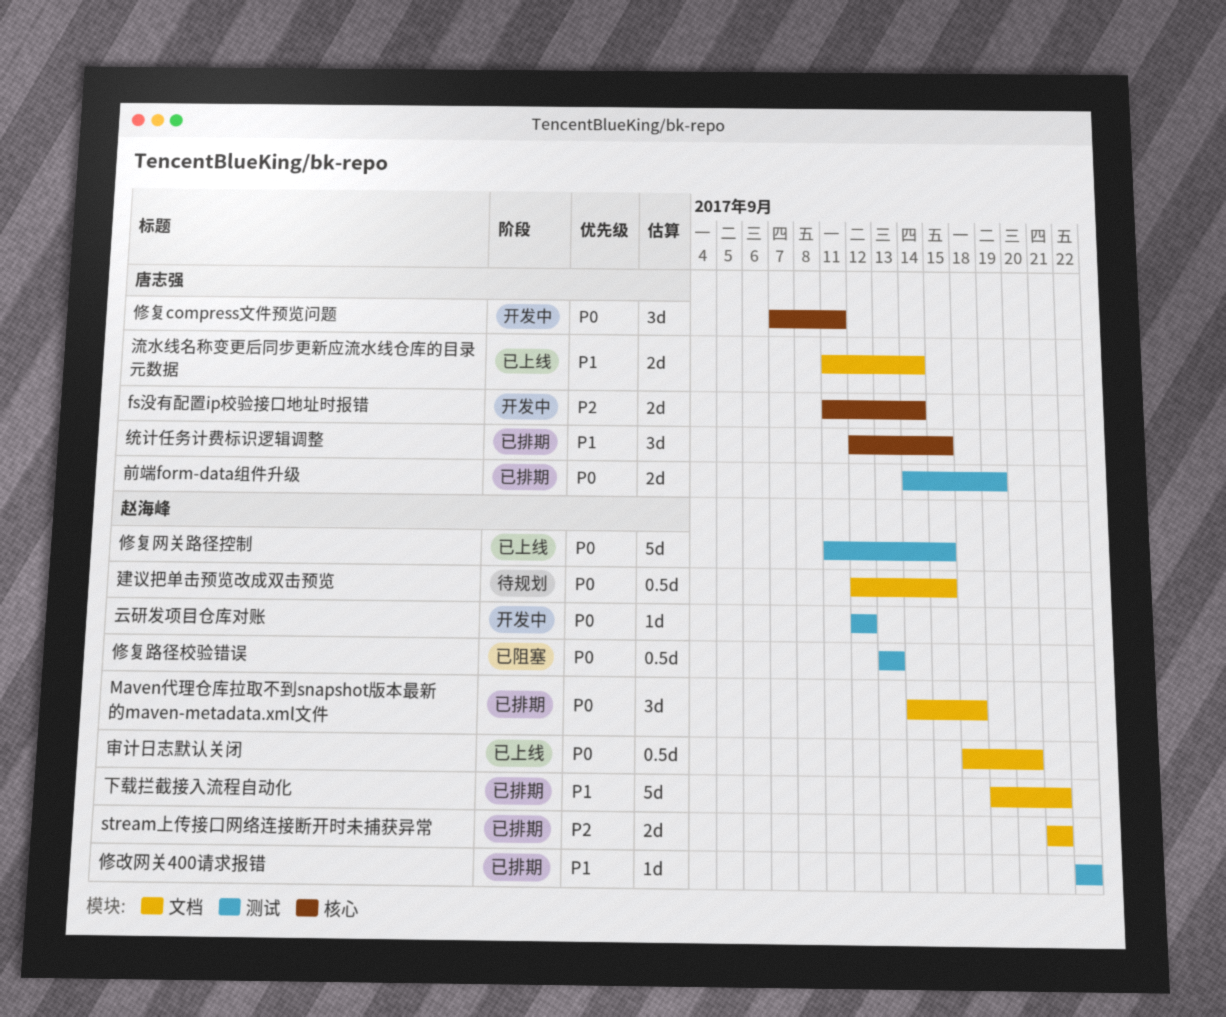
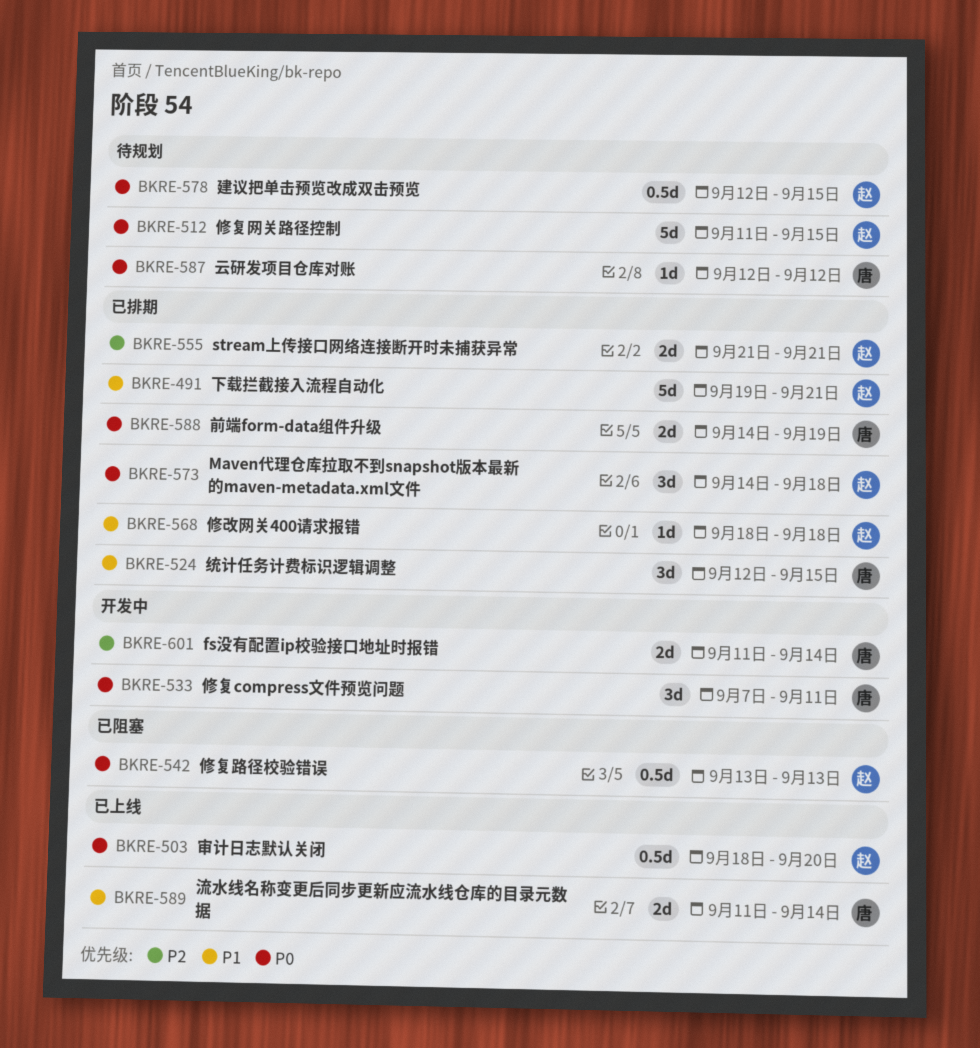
云研发项目仓库对账, status: 开发中 -> 待规划
云研发项目仓库对账, owner: 赵海峰 -> 唐志强
修复网关路径控制, status: 已上线 -> 待规划
修改网关400请求报错, start: Sep 22 -> Sep 18
修改网关400请求报错, due: Sep 22 -> Sep 18

